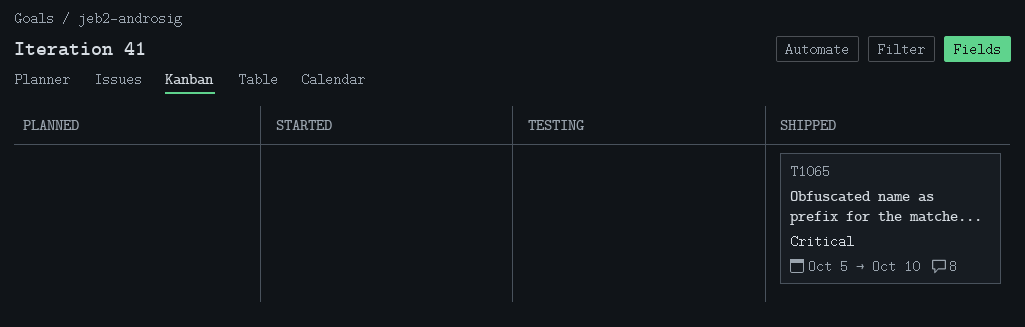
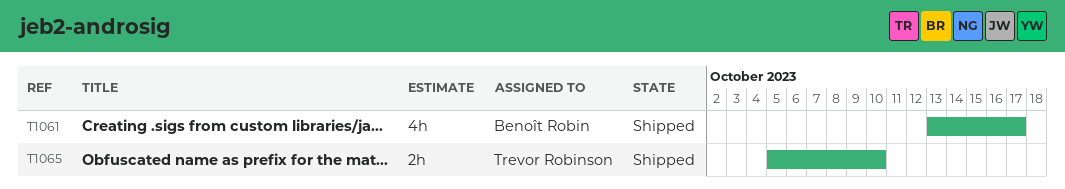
T1061: none -> present

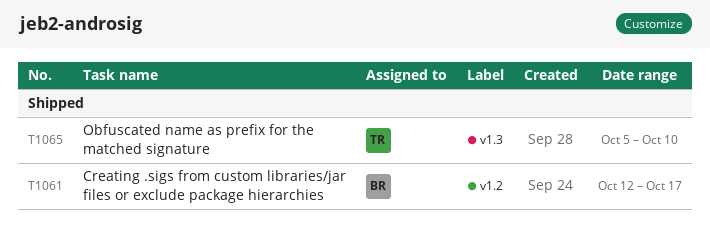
T1061, start: Oct 13 -> Oct 12

